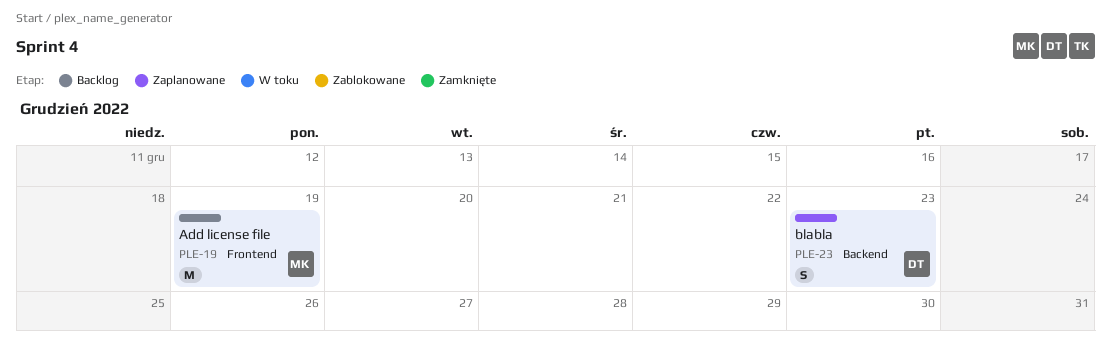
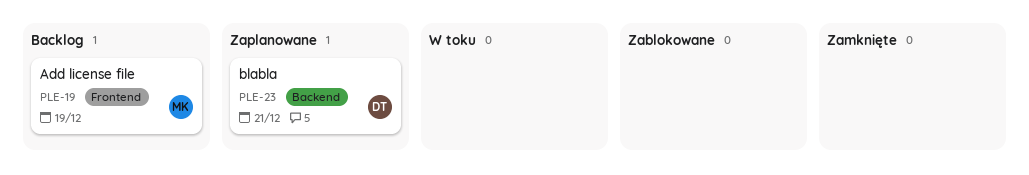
PLE-23, due: Dec 23 -> Dec 21

